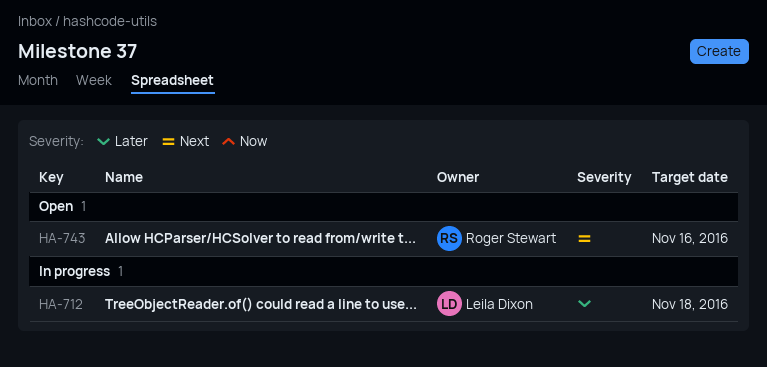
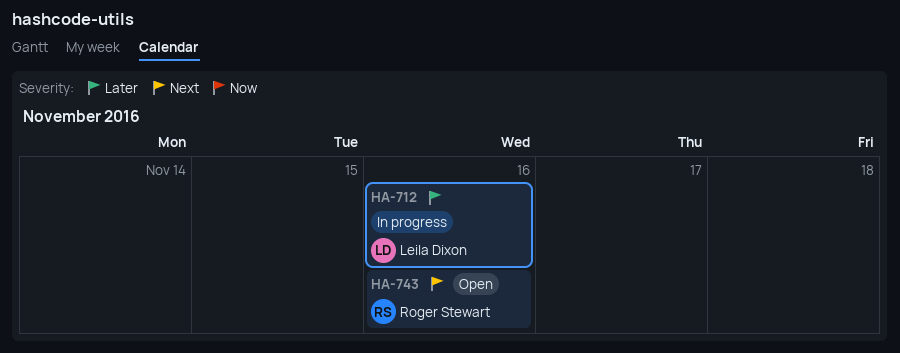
HA-712, due: Nov 18 -> Nov 16

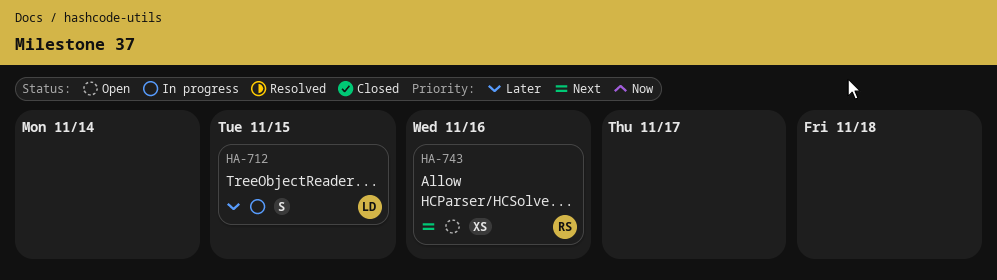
HA-712, due: Nov 16 -> Nov 15

